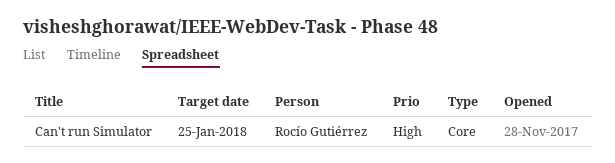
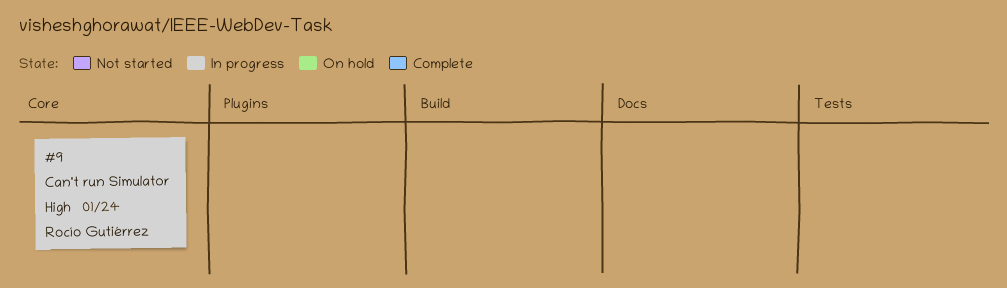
Can't run Simulator, due: Jan 25 -> Jan 24

